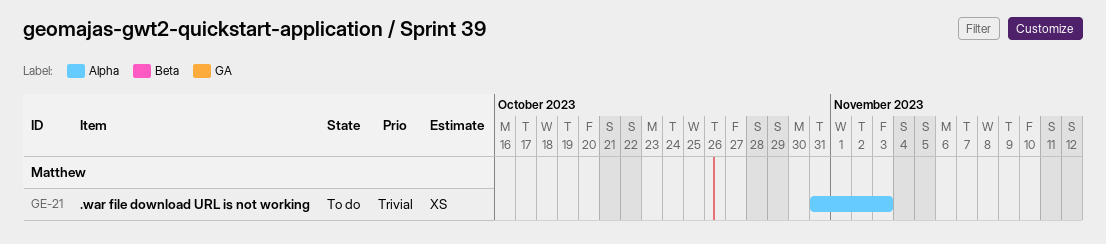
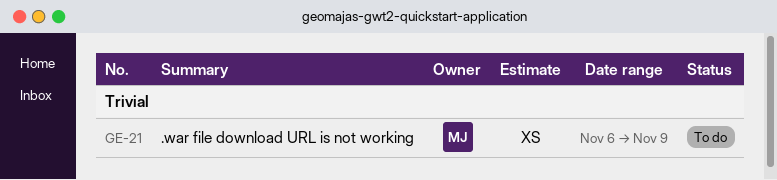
GE-21, start: Oct 31 -> Nov 6
GE-21, due: Nov 3 -> Nov 9

